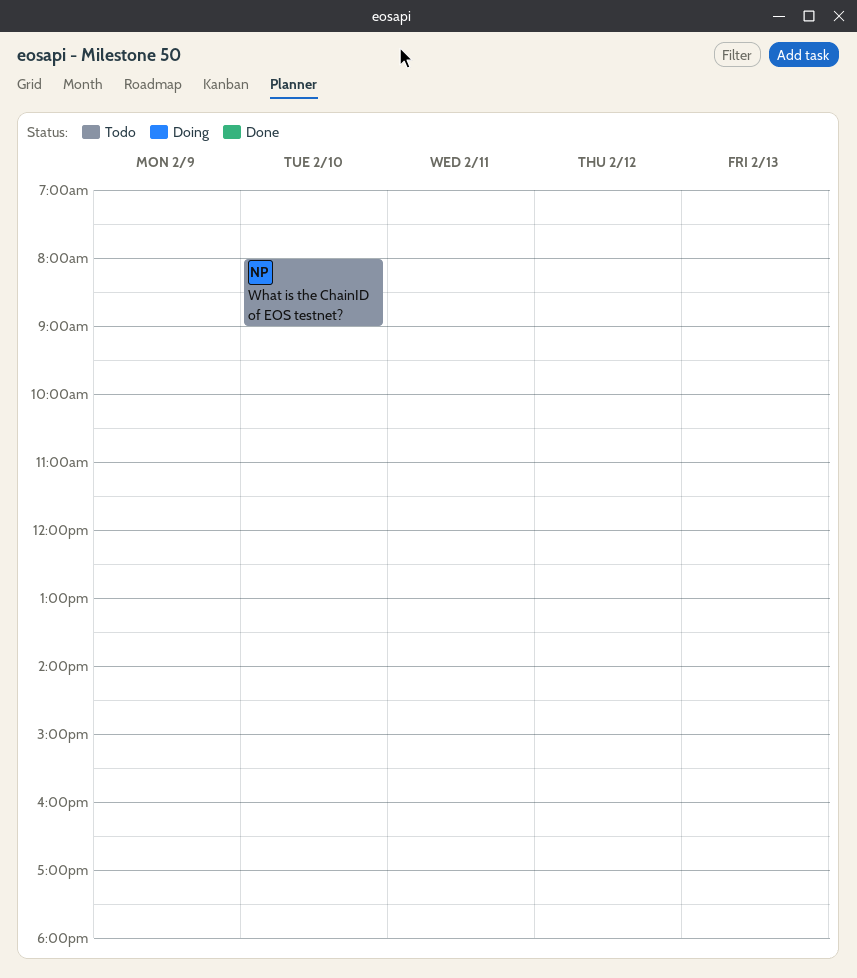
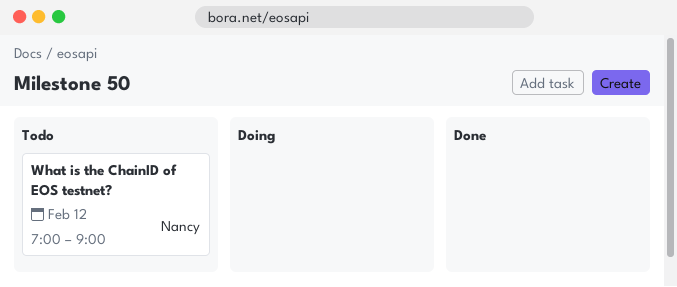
What is the ChainID of EOS testnet?, day: Feb 10 -> Feb 12
What is the ChainID of EOS testnet?, begins: 08:00 -> 07:00

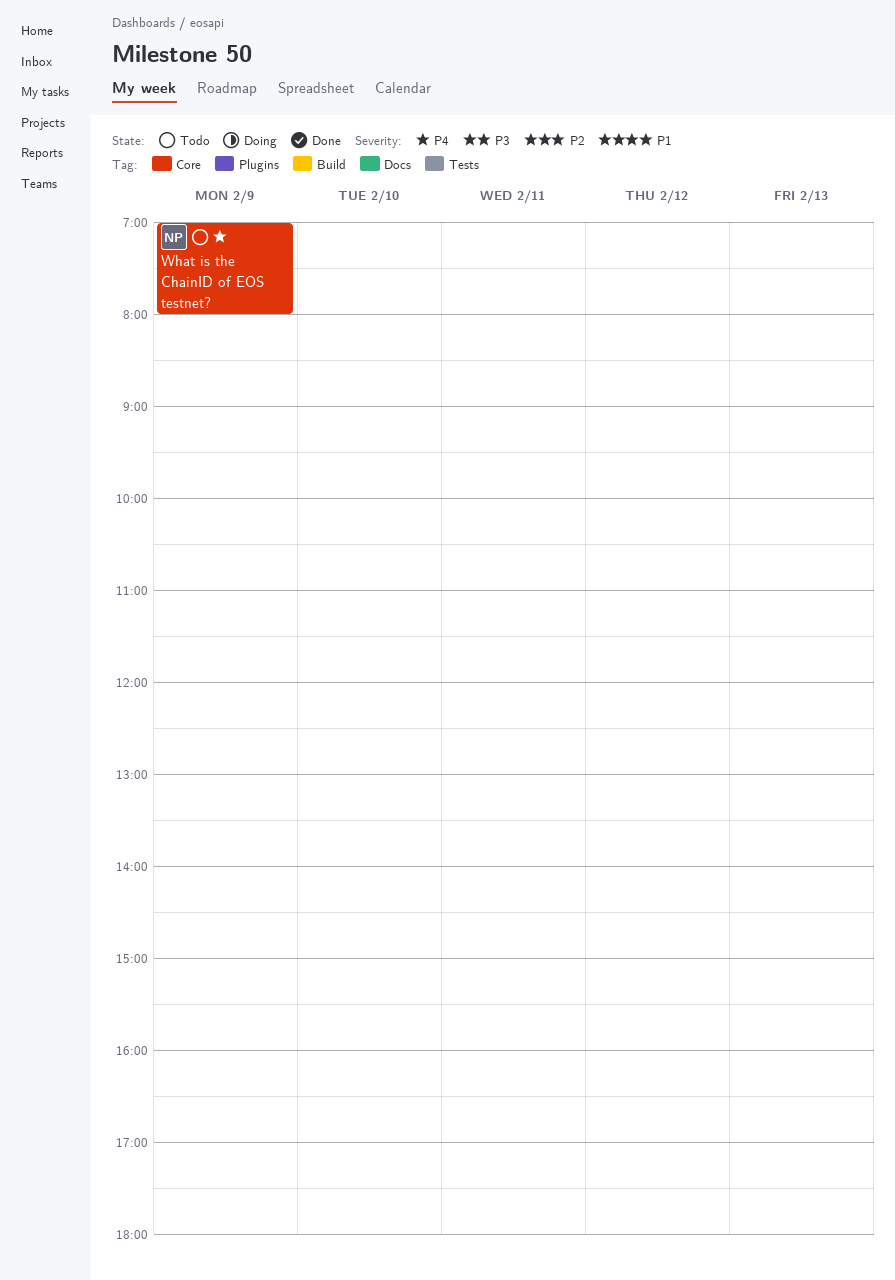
What is the ChainID of EOS testnet?, day: Feb 12 -> Feb 9
What is the ChainID of EOS testnet?, ends: 09:00 -> 08:00

